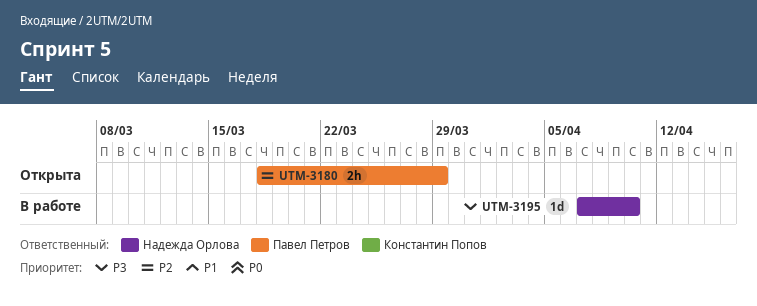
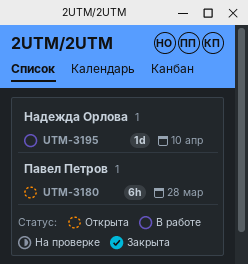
UTM-3180, estimate: 2h -> 6h
UTM-3180, due: Mar 29 -> Mar 28

